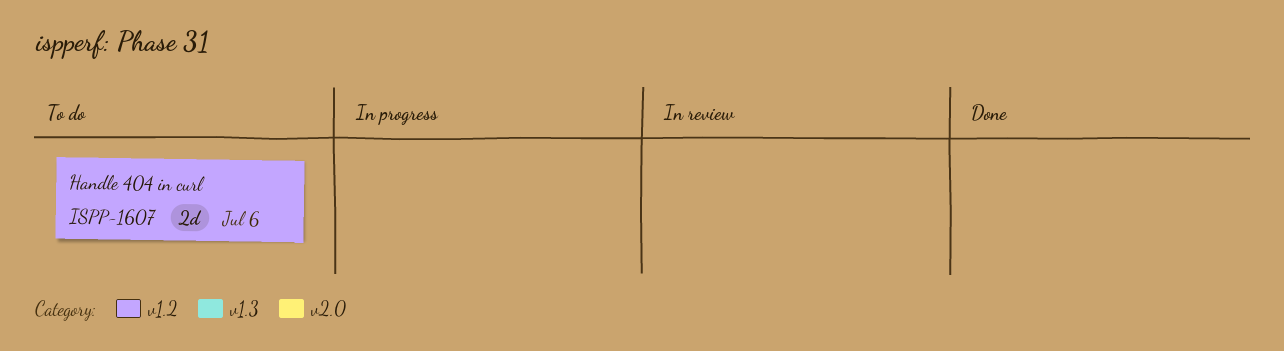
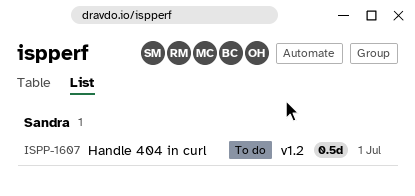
ISPP-1607, estimate: 2d -> 0.5d
ISPP-1607, due: Jul 6 -> Jul 1

